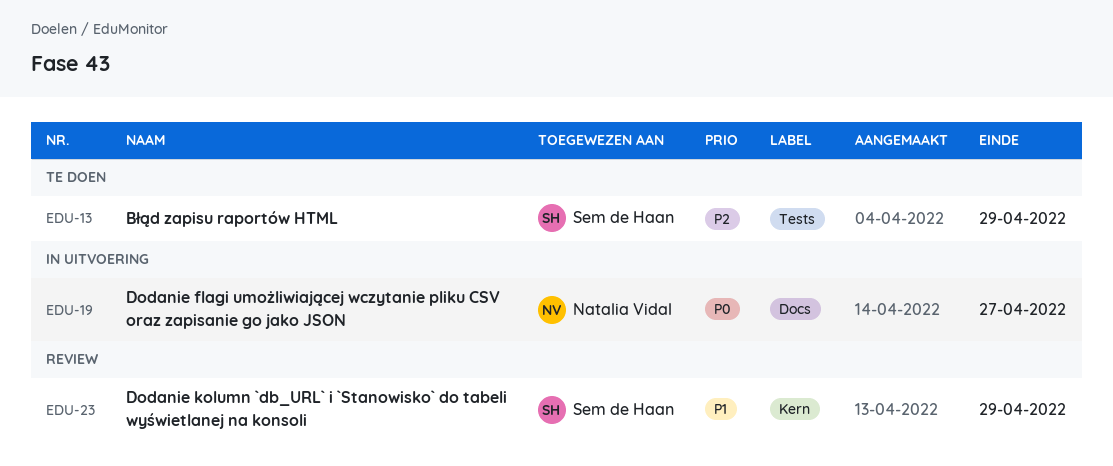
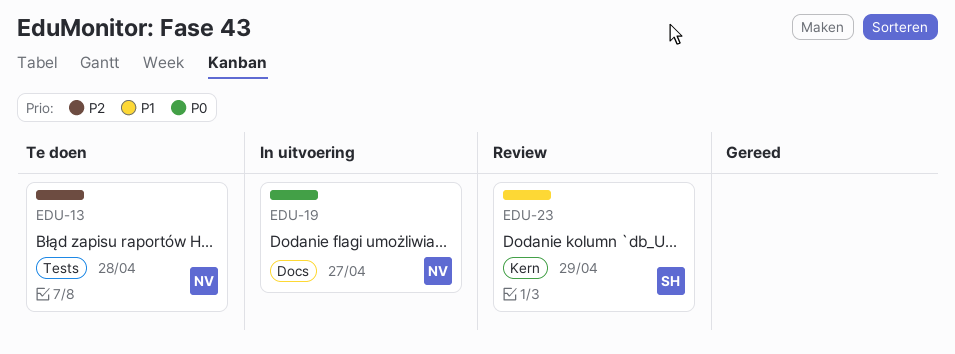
EDU-13, owner: Sem de Haan -> Natalia Vidal
EDU-13, due: Apr 29 -> Apr 28

